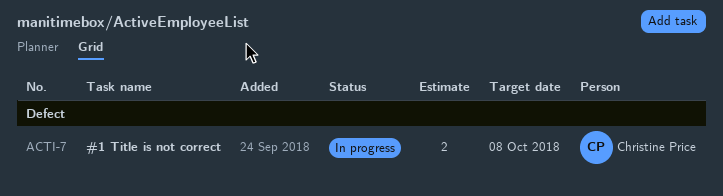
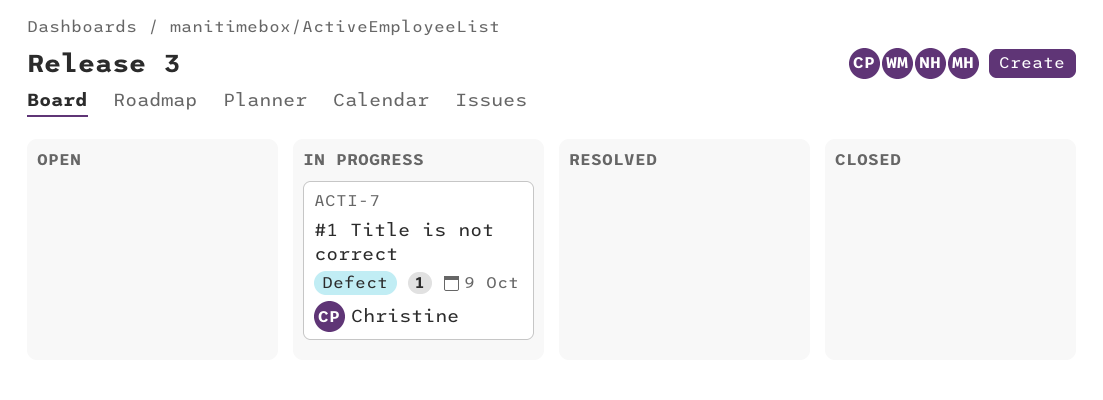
ACTI-7, estimate: 2 -> 1
ACTI-7, due: Oct 8 -> Oct 9

